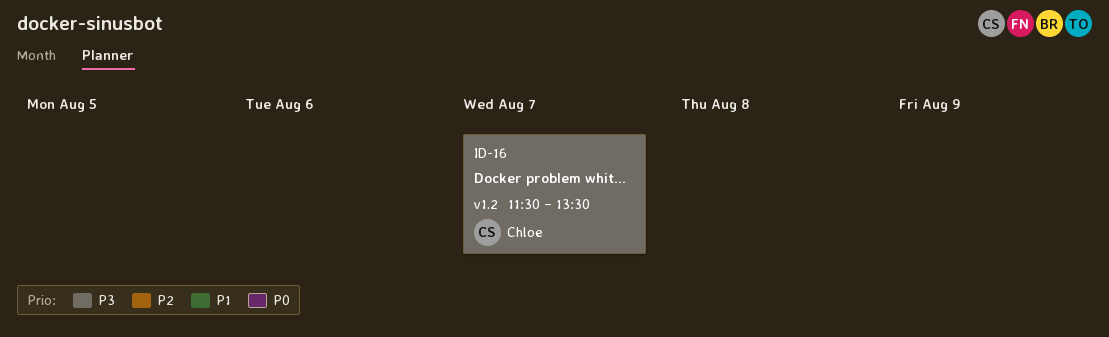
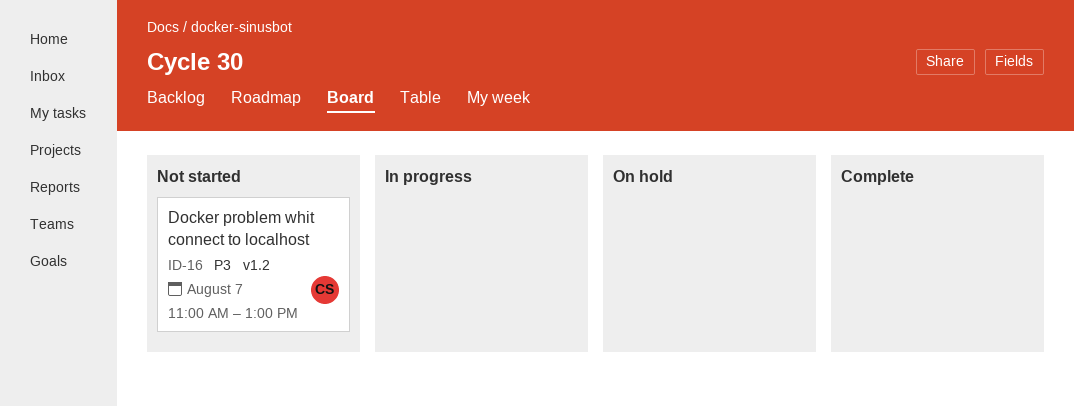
ID-16, begins: 11:30 -> 11:00
ID-16, ends: 13:30 -> 13:00

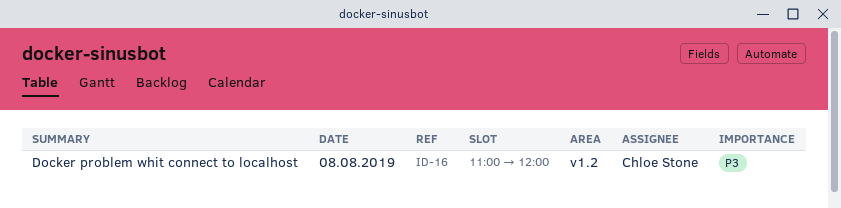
ID-16, day: Aug 7 -> Aug 8
ID-16, ends: 13:00 -> 12:00

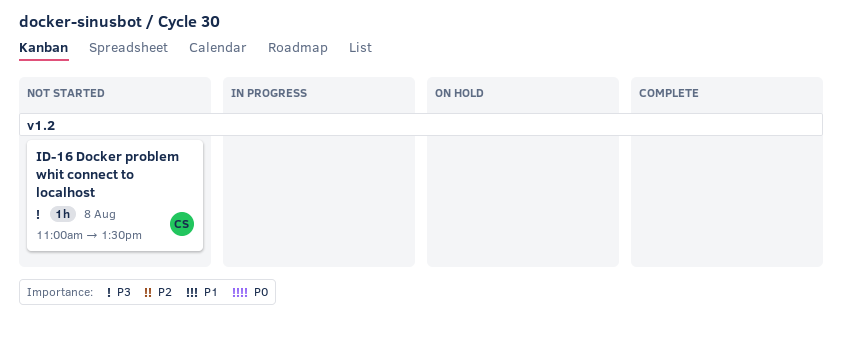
ID-16, ends: 12:00 -> 13:30

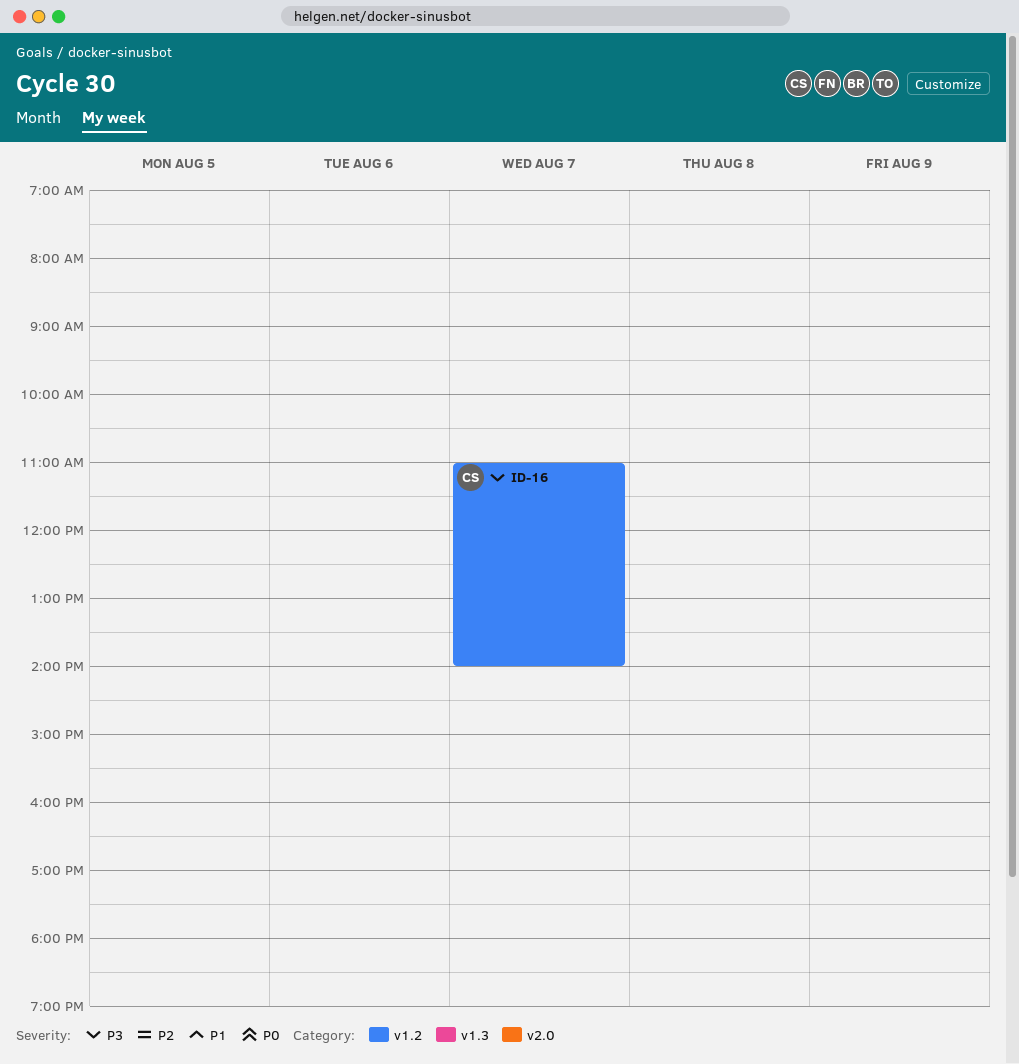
ID-16, day: Aug 8 -> Aug 7
ID-16, ends: 13:30 -> 14:00

